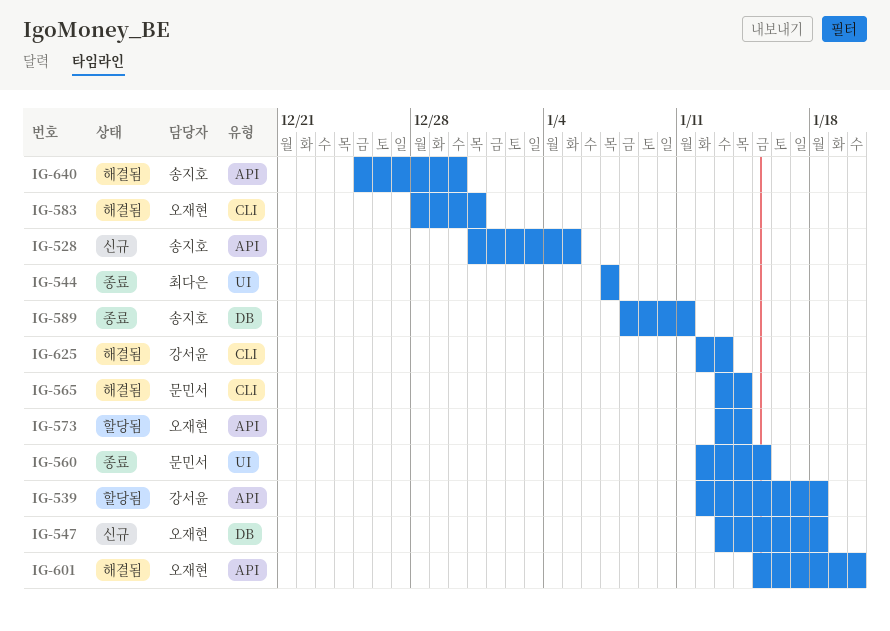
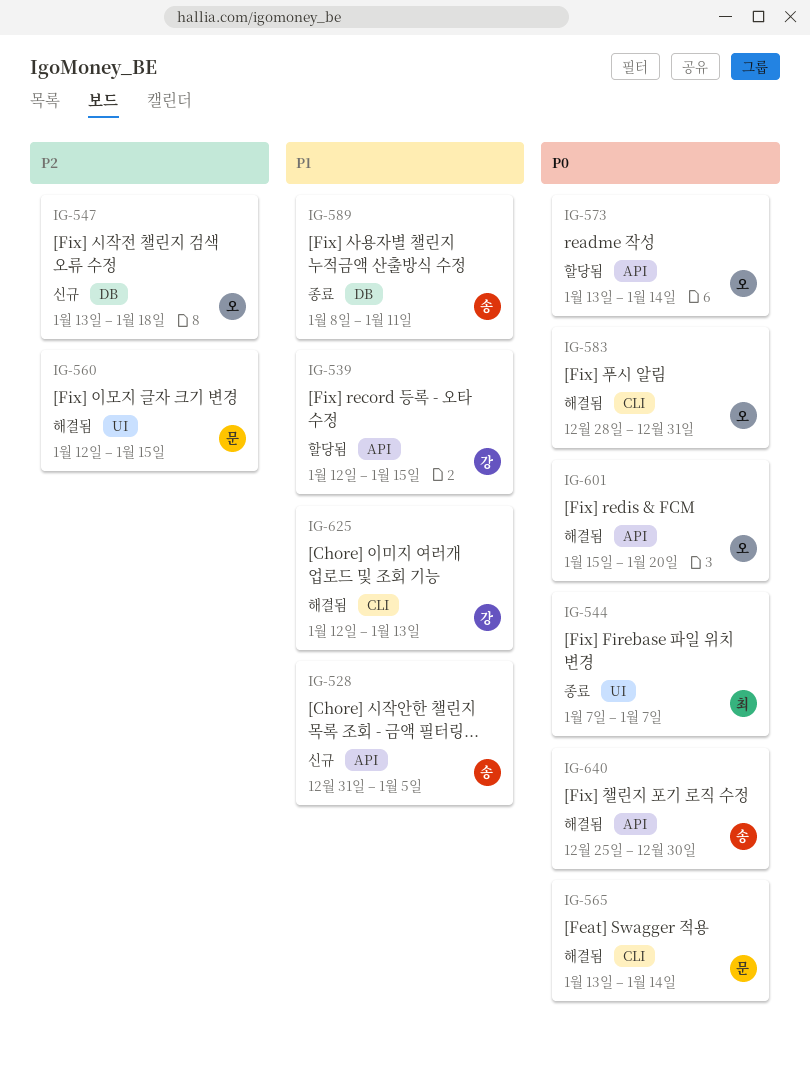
IG-539, due: Jan 18 -> Jan 15
IG-560, status: 종료 -> 해결됨

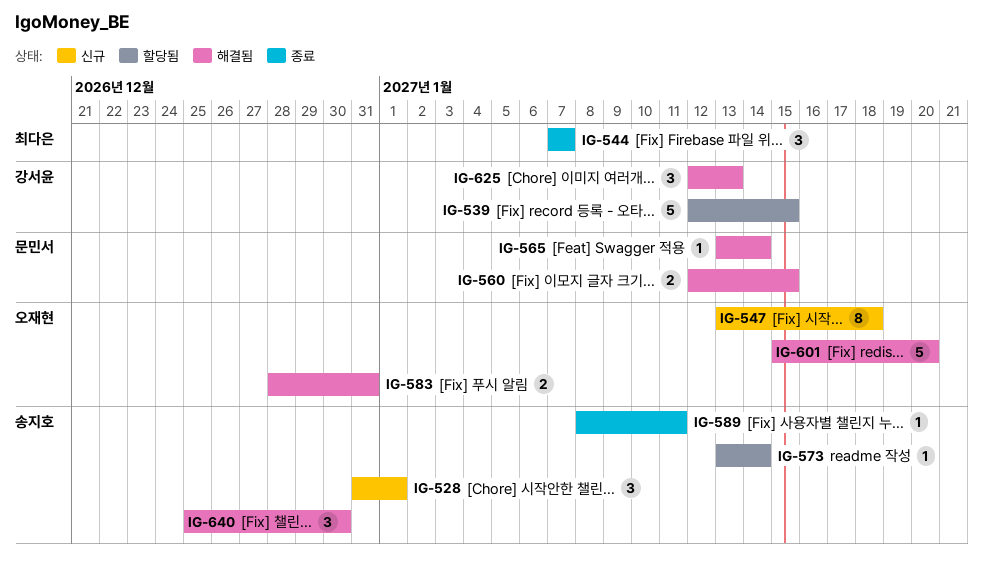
IG-528, due: Jan 5 -> Jan 1
IG-573, owner: 오재현 -> 송지호

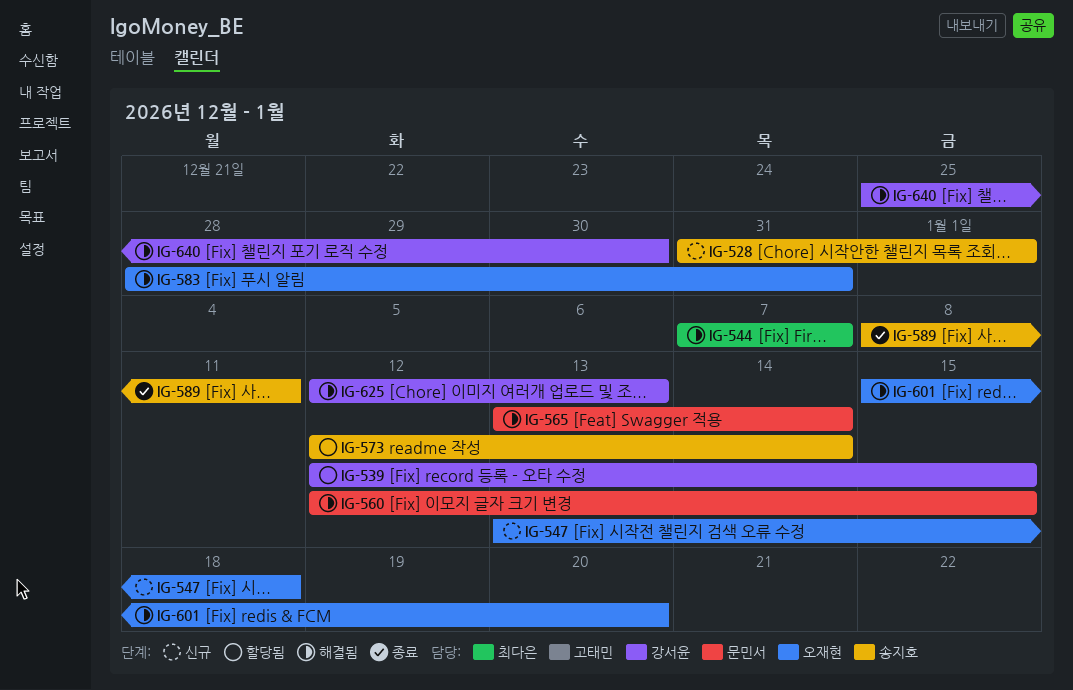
IG-544, status: 종료 -> 해결됨
IG-573, start: Jan 13 -> Jan 12
IG-640, owner: 송지호 -> 강서윤

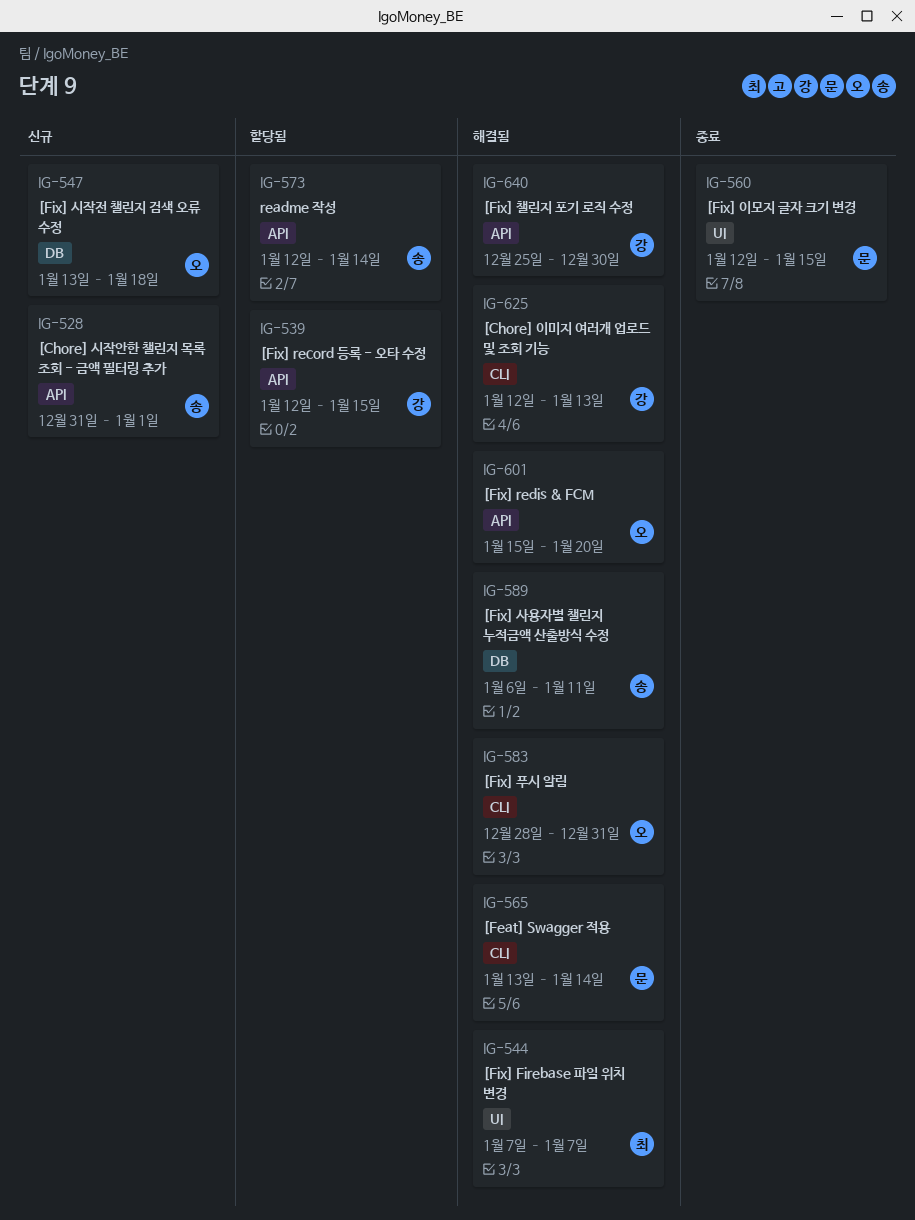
IG-560, status: 해결됨 -> 종료
IG-589, status: 종료 -> 해결됨
IG-589, start: Jan 8 -> Jan 6

